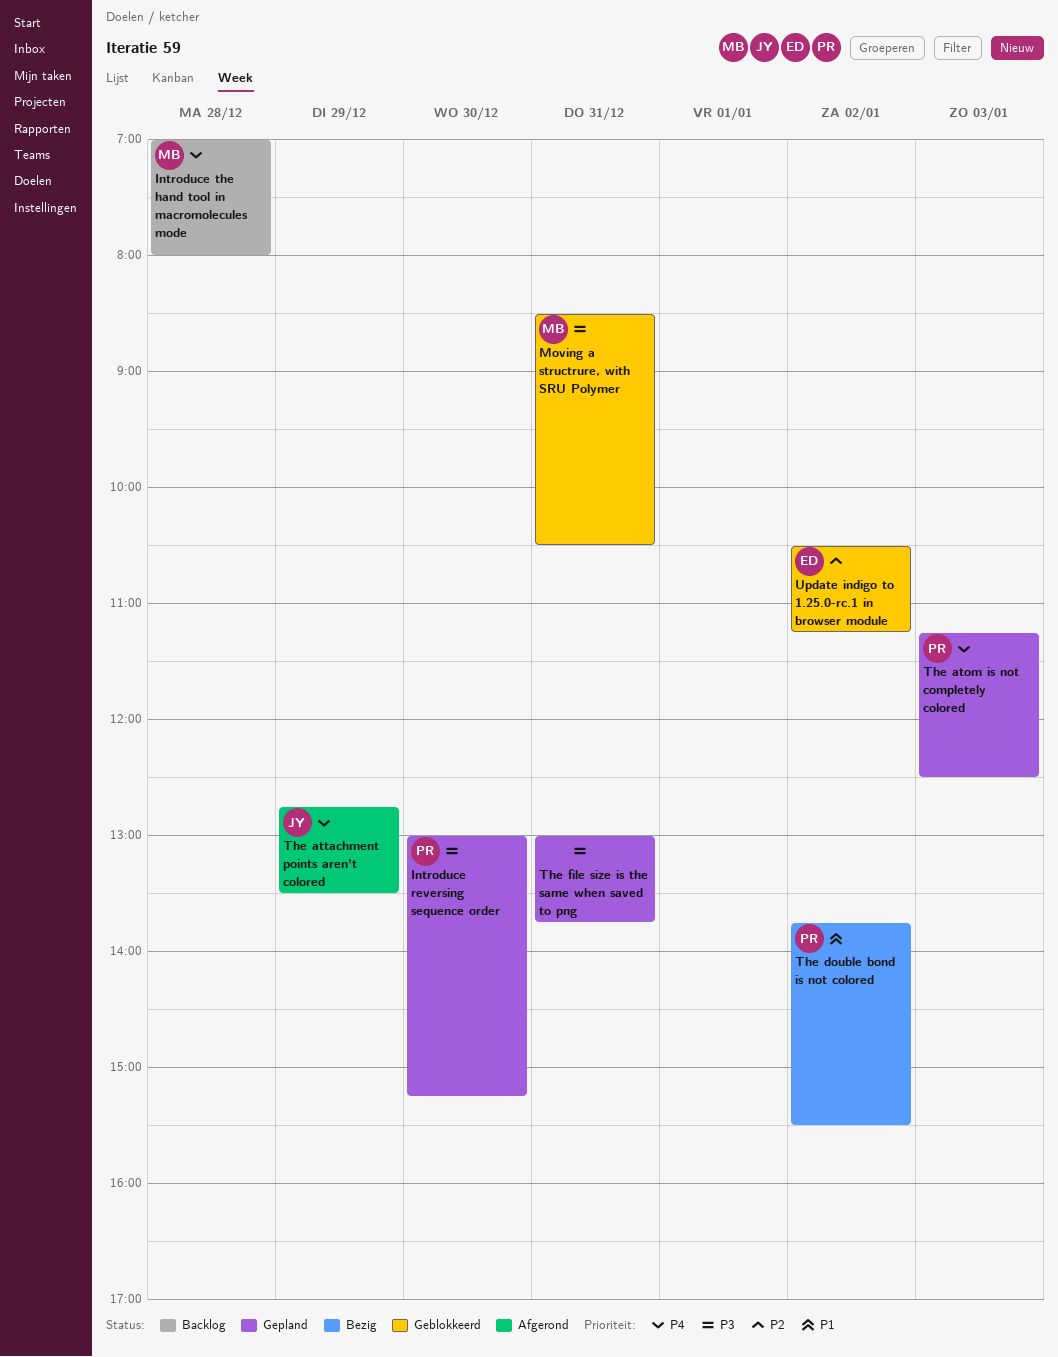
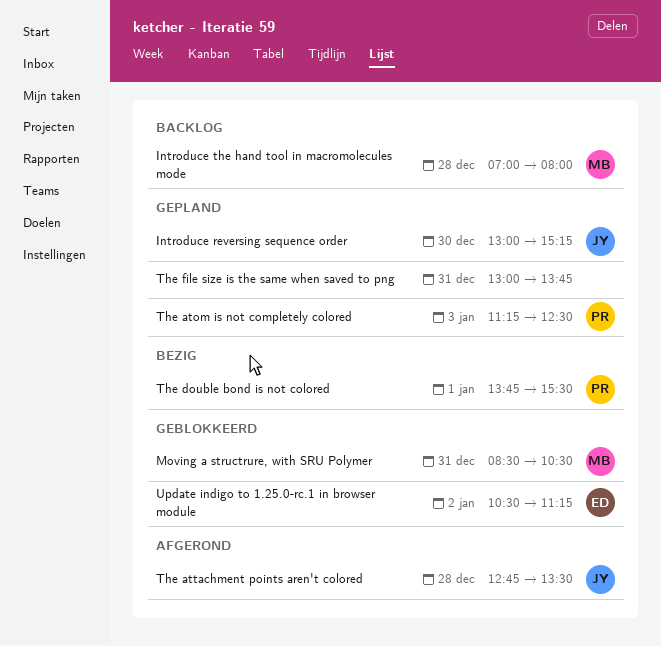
Introduce reversing sequence order, owner: PR -> JY
The attachment points aren't colored, day: Dec 29 -> Dec 28
The double bond is not colored, day: Jan 2 -> Jan 1

